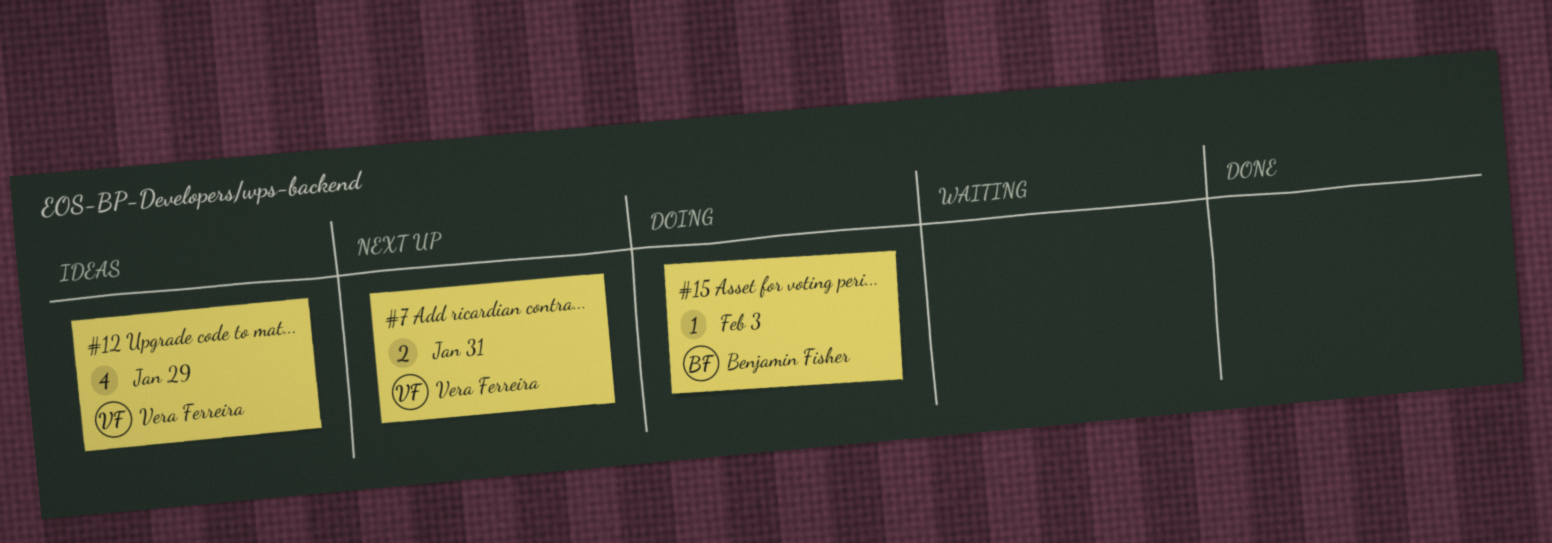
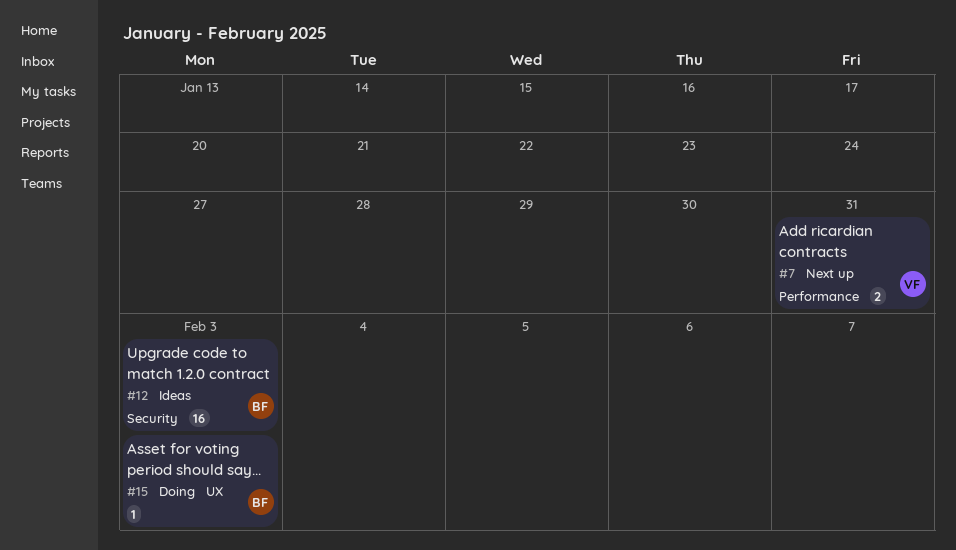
#12, owner: Vera Ferreira -> Benjamin Fisher
#12, estimate: 4 -> 16
#12, due: Jan 29 -> Feb 3

